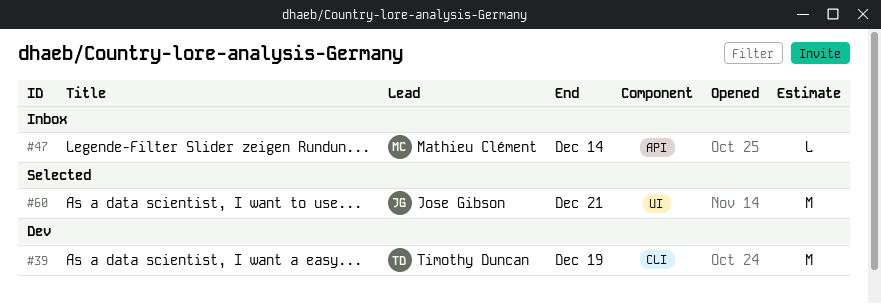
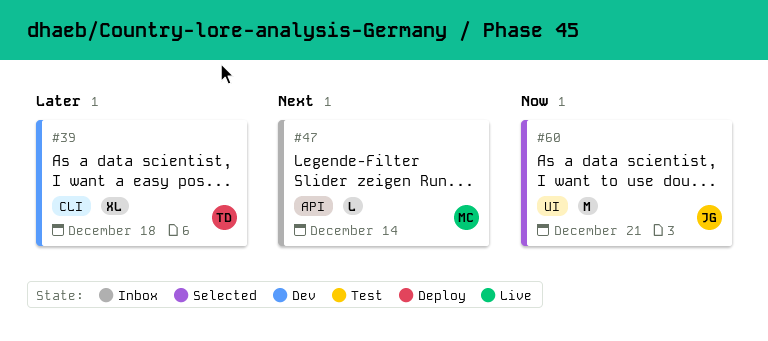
#39, estimate: M -> XL
#39, due: Dec 19 -> Dec 18

